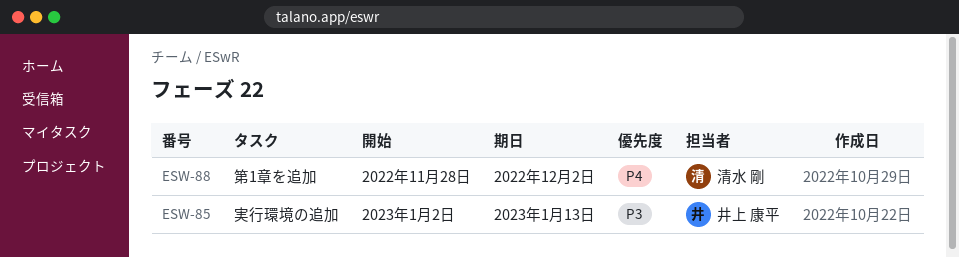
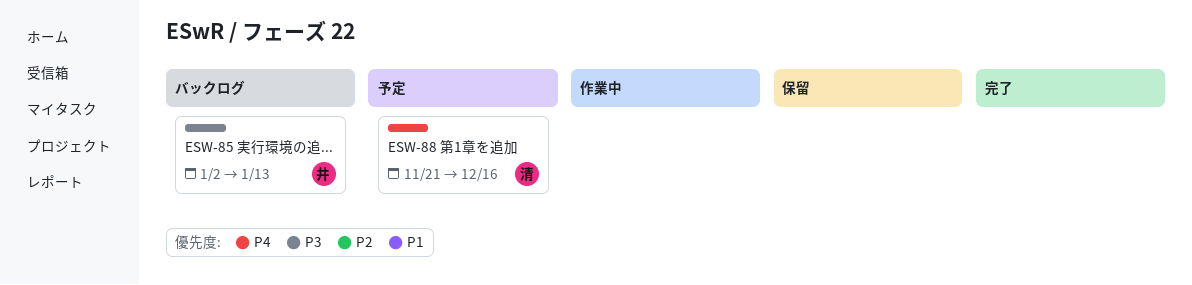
ESW-88, start: Nov 28 -> Nov 21
ESW-88, due: Dec 2 -> Dec 16

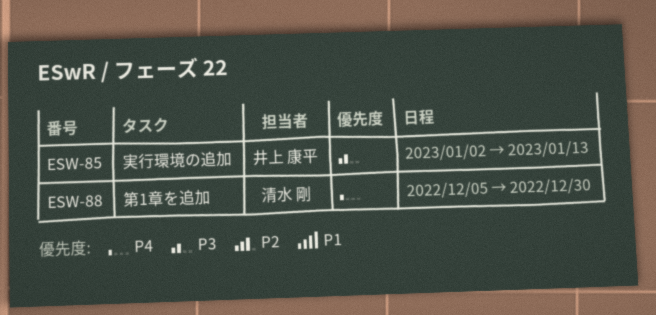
ESW-88, start: Nov 21 -> Dec 5
ESW-88, due: Dec 16 -> Dec 30

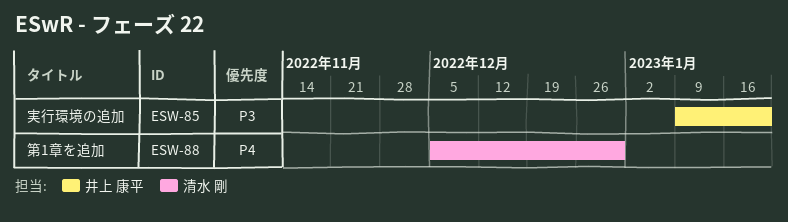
ESW-85, start: Jan 2 -> Jan 9
ESW-85, due: Jan 13 -> Jan 20

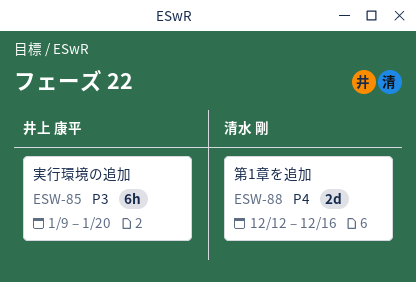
ESW-88, start: Dec 5 -> Dec 12
ESW-88, due: Dec 30 -> Dec 16

